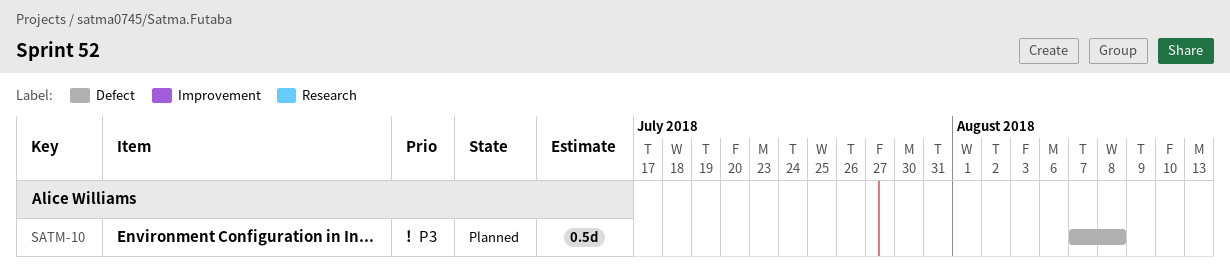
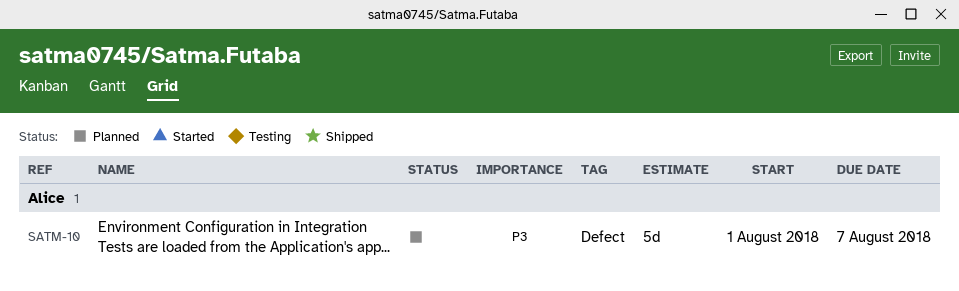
SATM-10, estimate: 0.5d -> 5d
SATM-10, start: Aug 7 -> Aug 1
SATM-10, due: Aug 8 -> Aug 7

